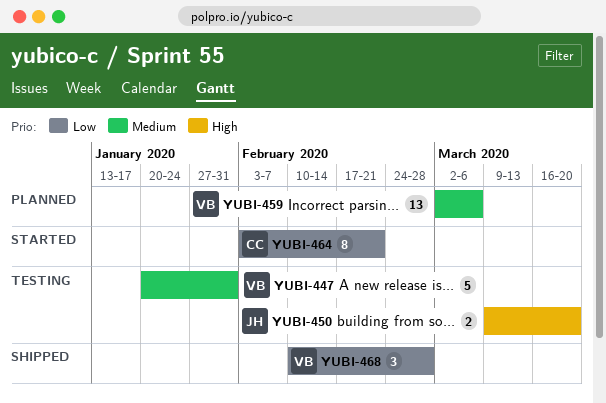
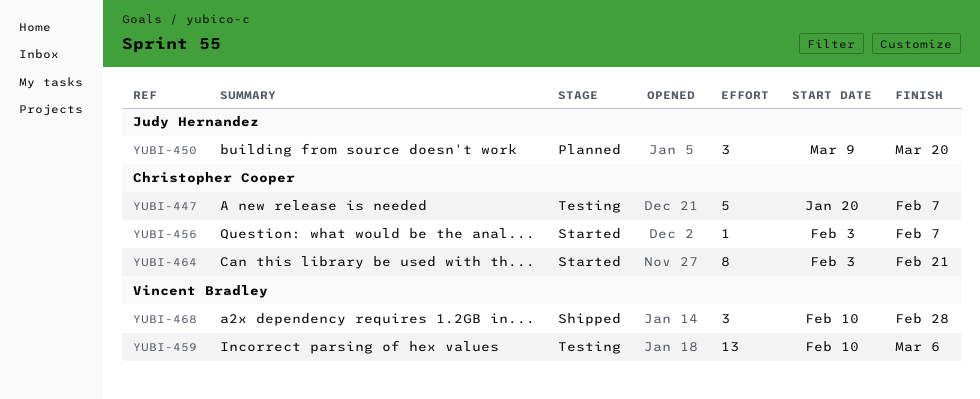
YUBI-447, owner: Vincent Bradley -> Christopher Cooper
YUBI-447, due: Jan 31 -> Feb 7
YUBI-450, status: Testing -> Planned
YUBI-450, estimate: 2 -> 3
YUBI-456: none -> present
YUBI-459, status: Planned -> Testing
YUBI-459, start: Mar 2 -> Feb 10

